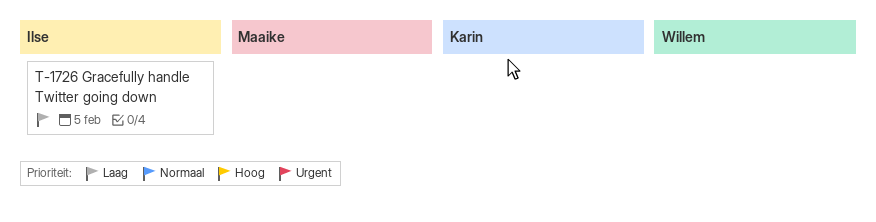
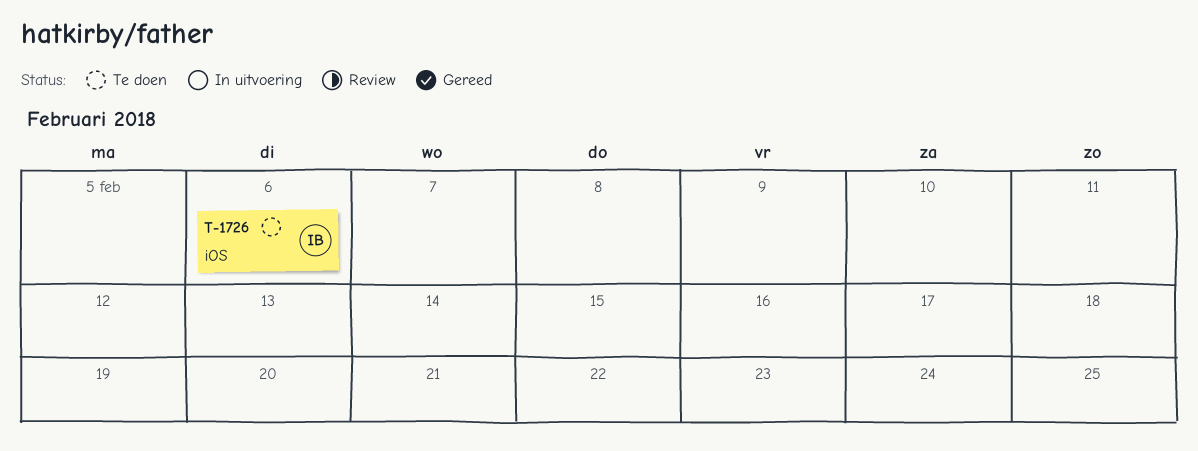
T-1726, due: Feb 5 -> Feb 6

